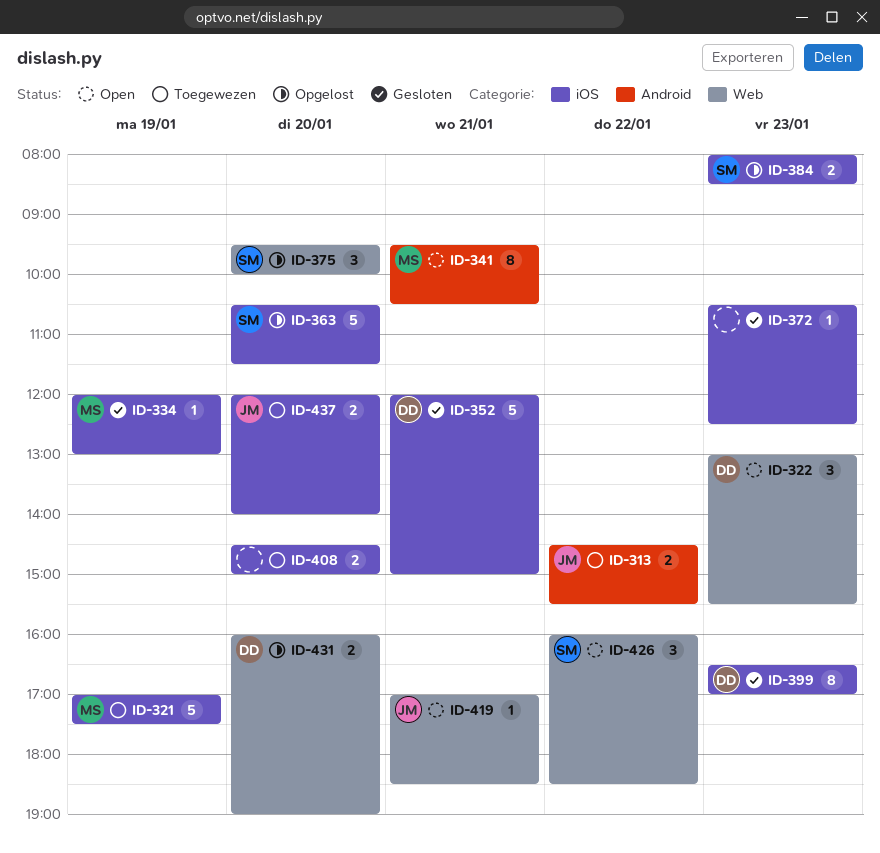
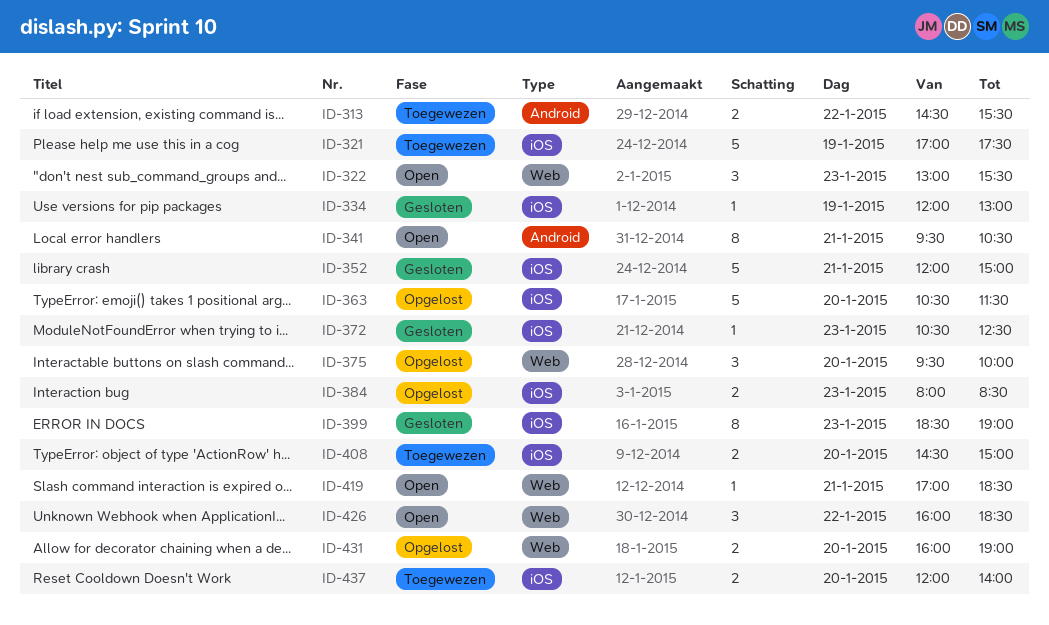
ID-399, begins: 16:30 -> 18:30
ID-399, ends: 17:00 -> 19:00

